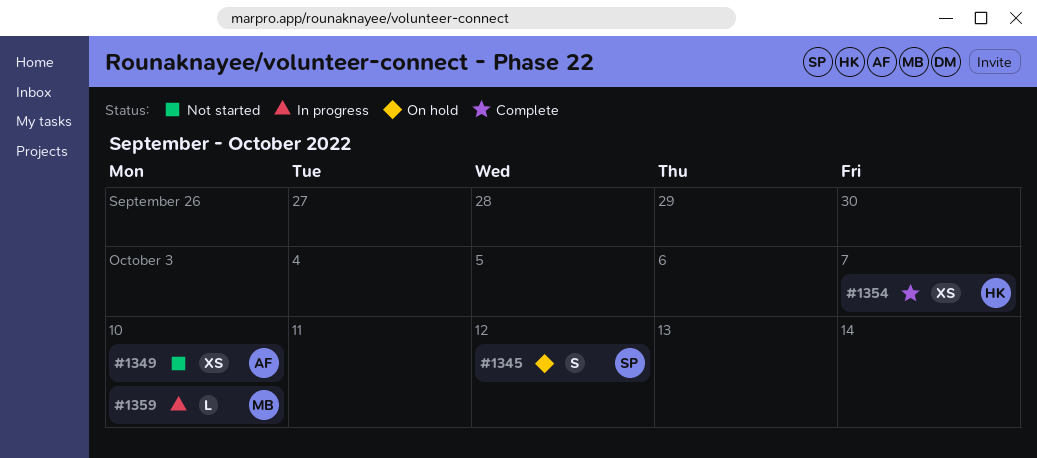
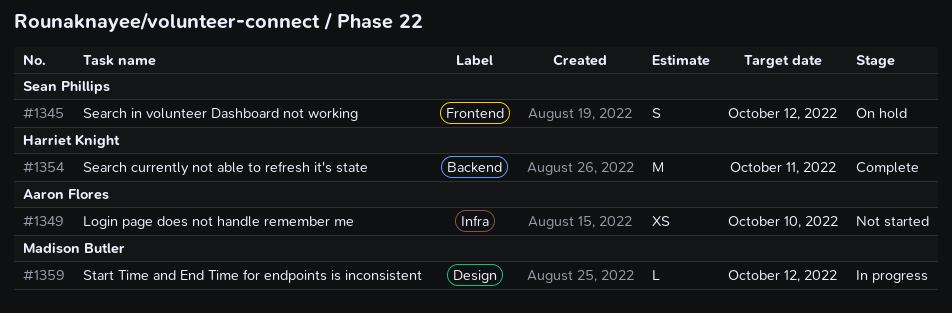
#1354, estimate: XS -> M
#1354, due: Oct 7 -> Oct 11
#1359, due: Oct 10 -> Oct 12

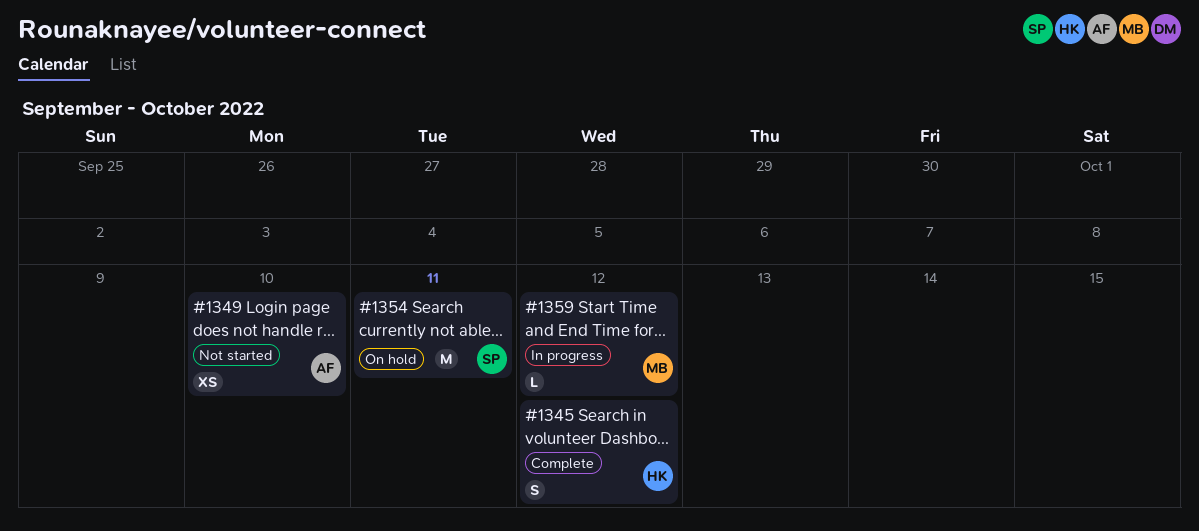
#1345, status: On hold -> Complete
#1345, owner: Sean Phillips -> Harriet Knight
#1354, status: Complete -> On hold
#1354, owner: Harriet Knight -> Sean Phillips

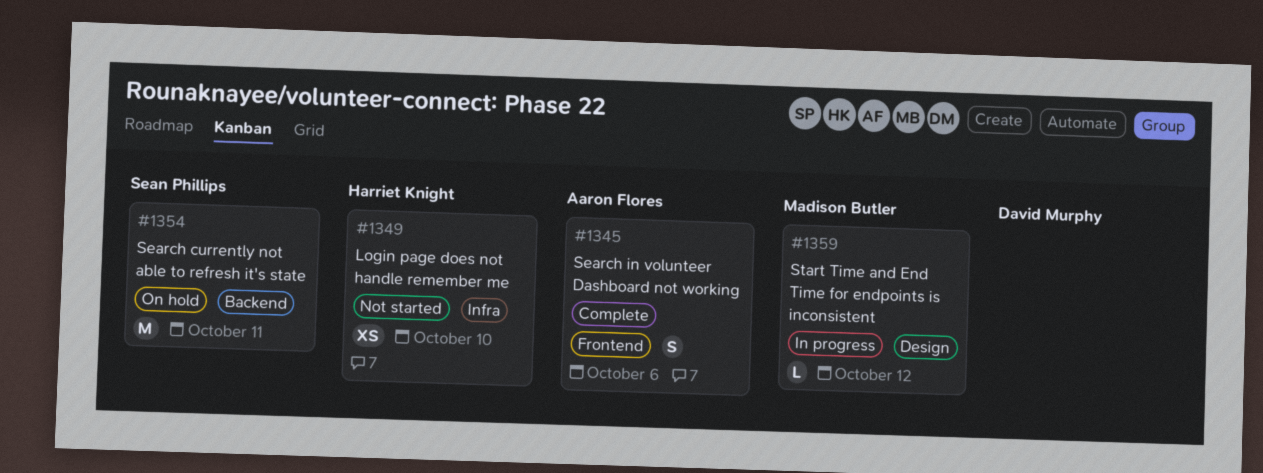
#1345, owner: Harriet Knight -> Aaron Flores
#1345, due: Oct 12 -> Oct 6
#1349, owner: Aaron Flores -> Harriet Knight

